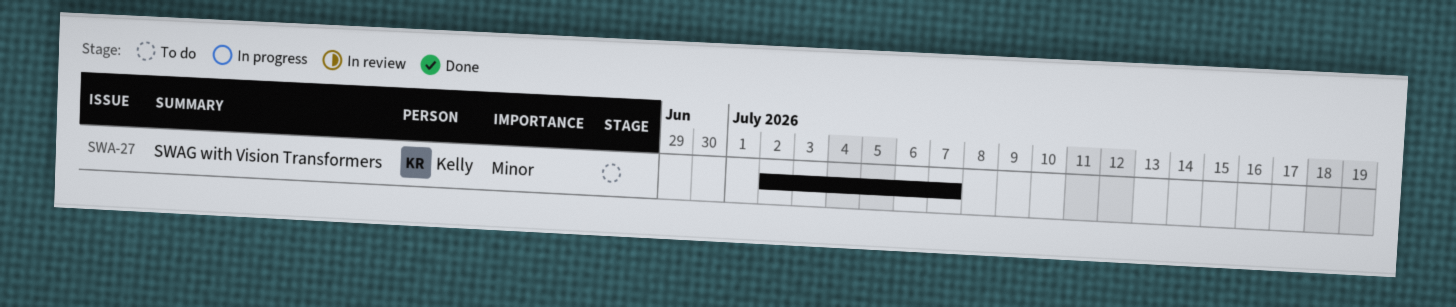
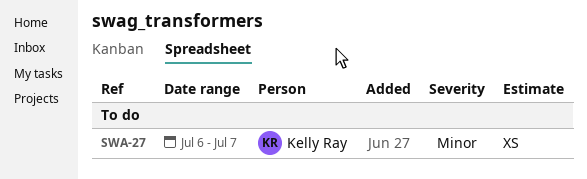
SWA-27, start: Jul 2 -> Jul 6

